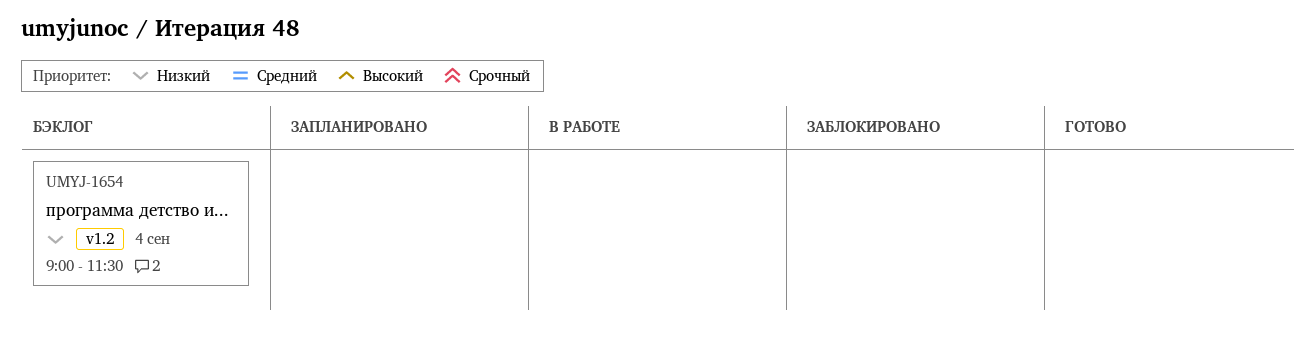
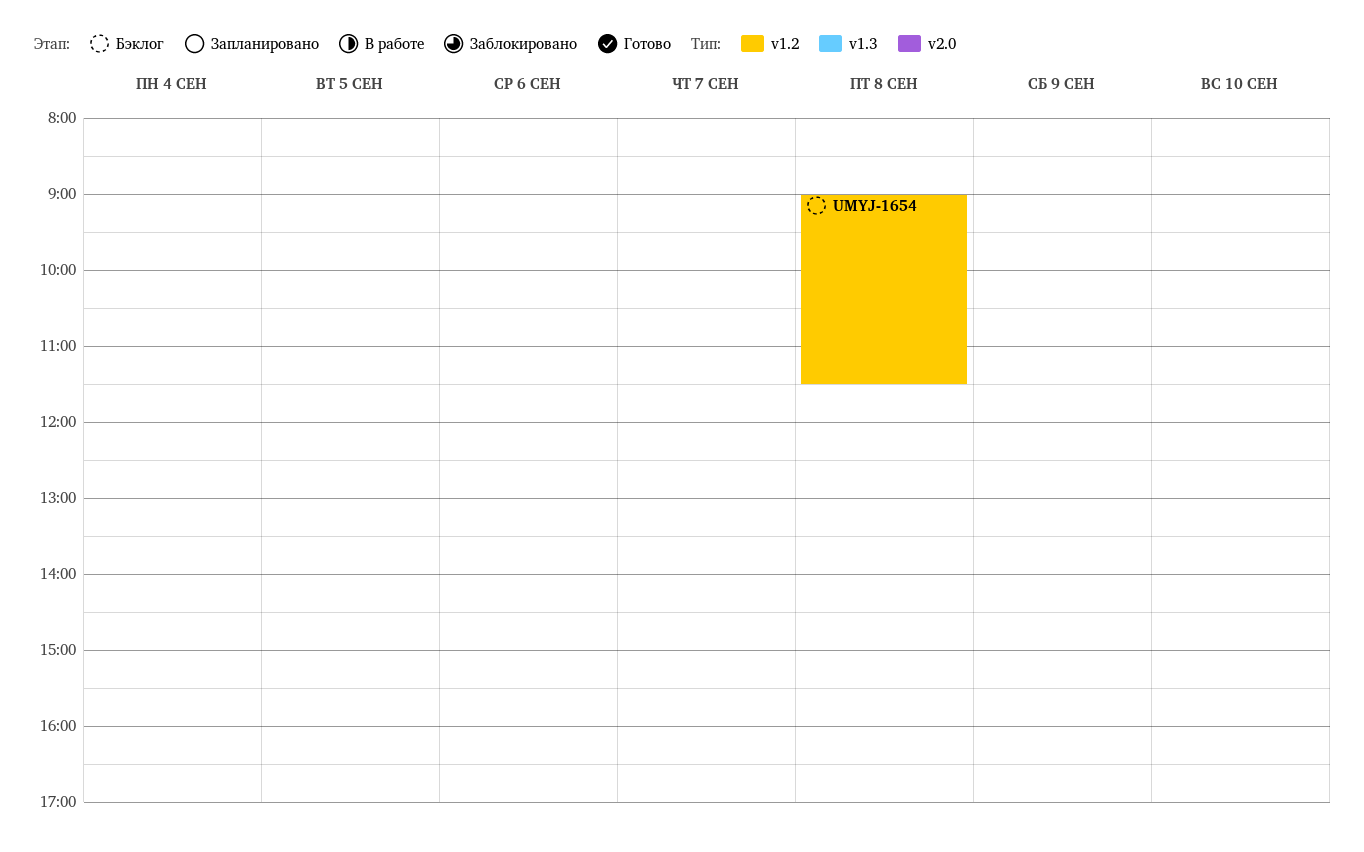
UMYJ-1654, day: Sep 4 -> Sep 8

